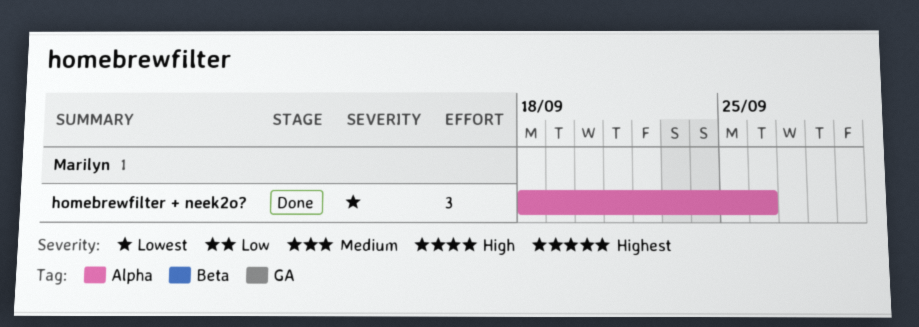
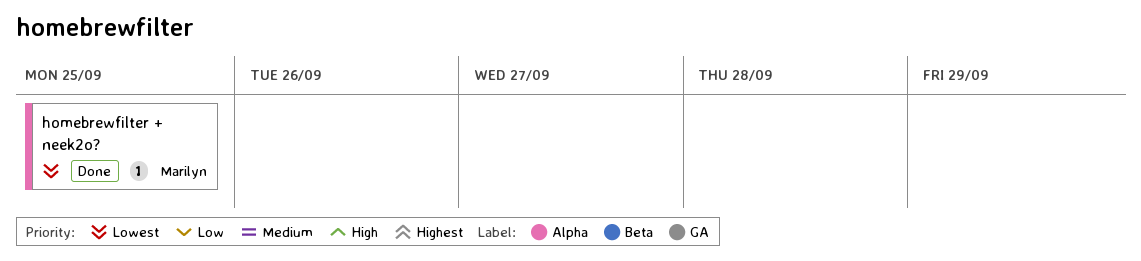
homebrewfilter + neek2o?, estimate: 3 -> 1
homebrewfilter + neek2o?, due: Sep 26 -> Sep 25

